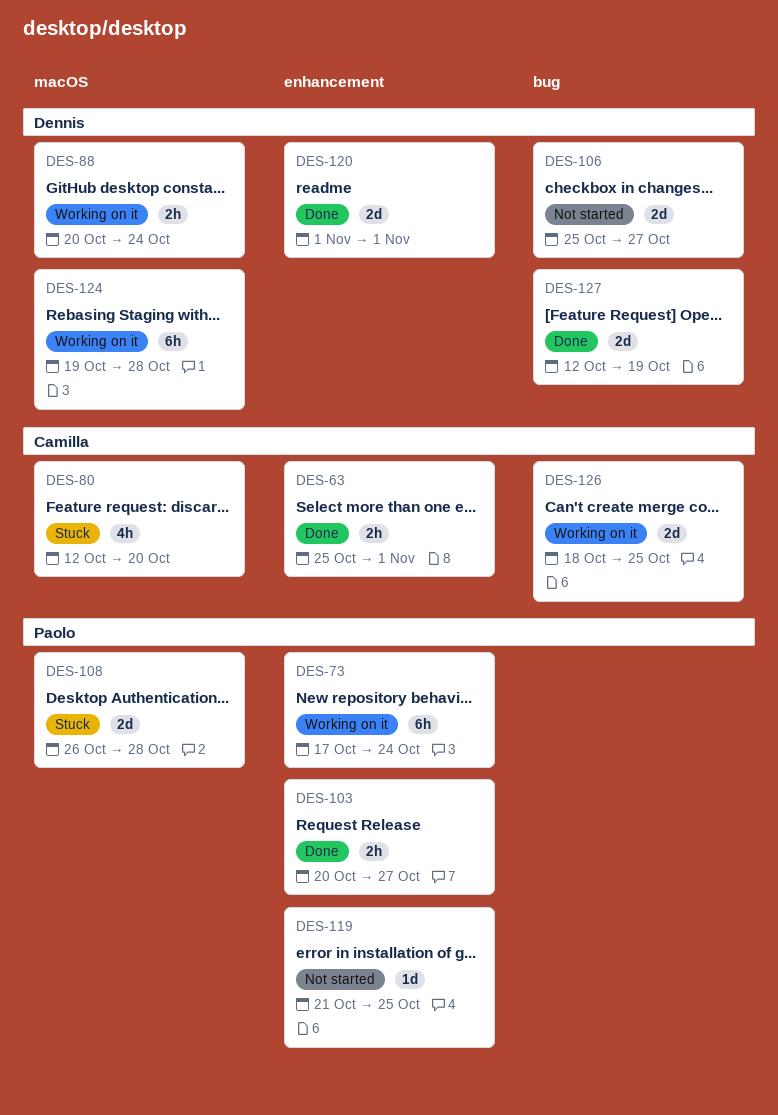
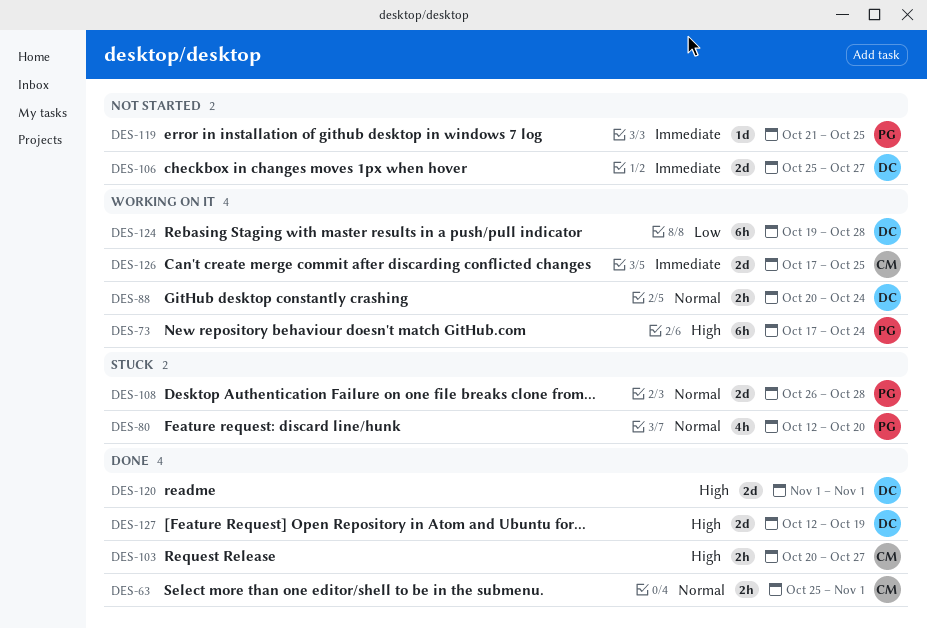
DES-80, owner: Camilla -> Paolo
DES-103, owner: Paolo -> Camilla
DES-126, start: Oct 18 -> Oct 17

